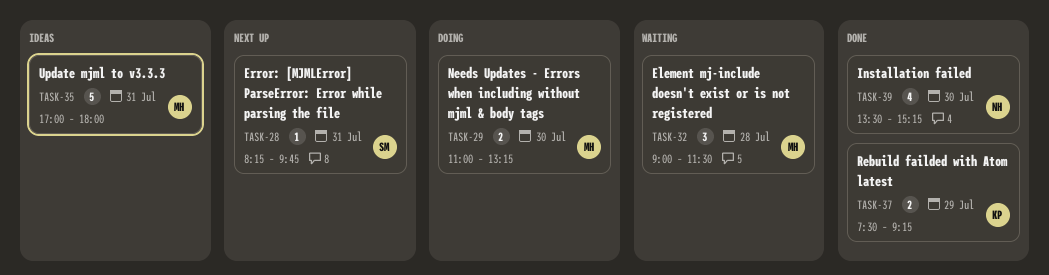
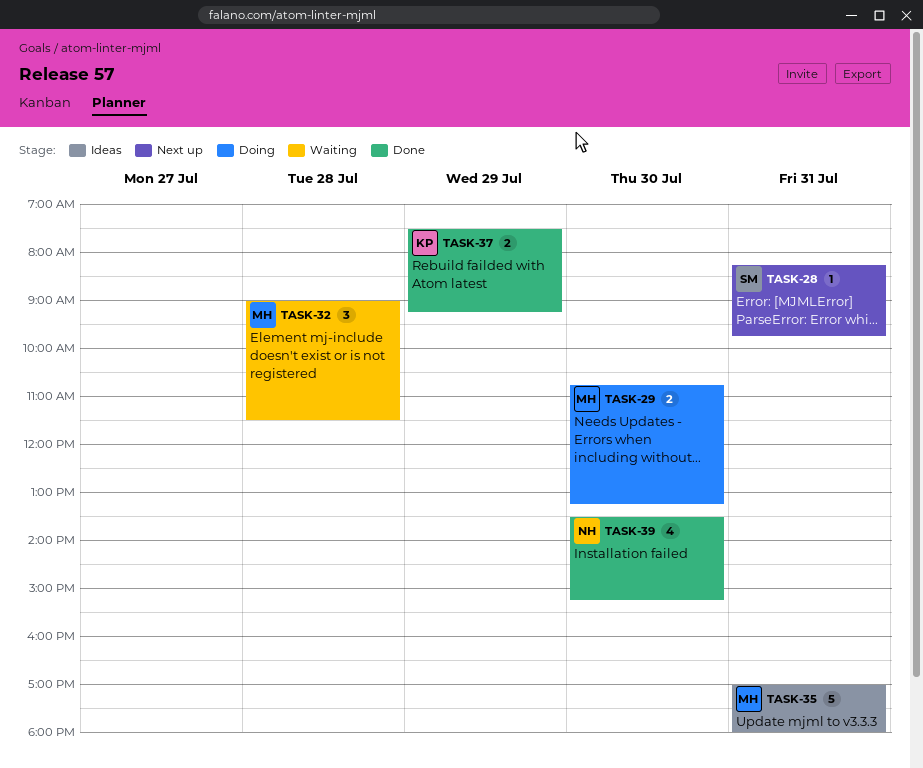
TASK-29, begins: 11:00 -> 10:45

